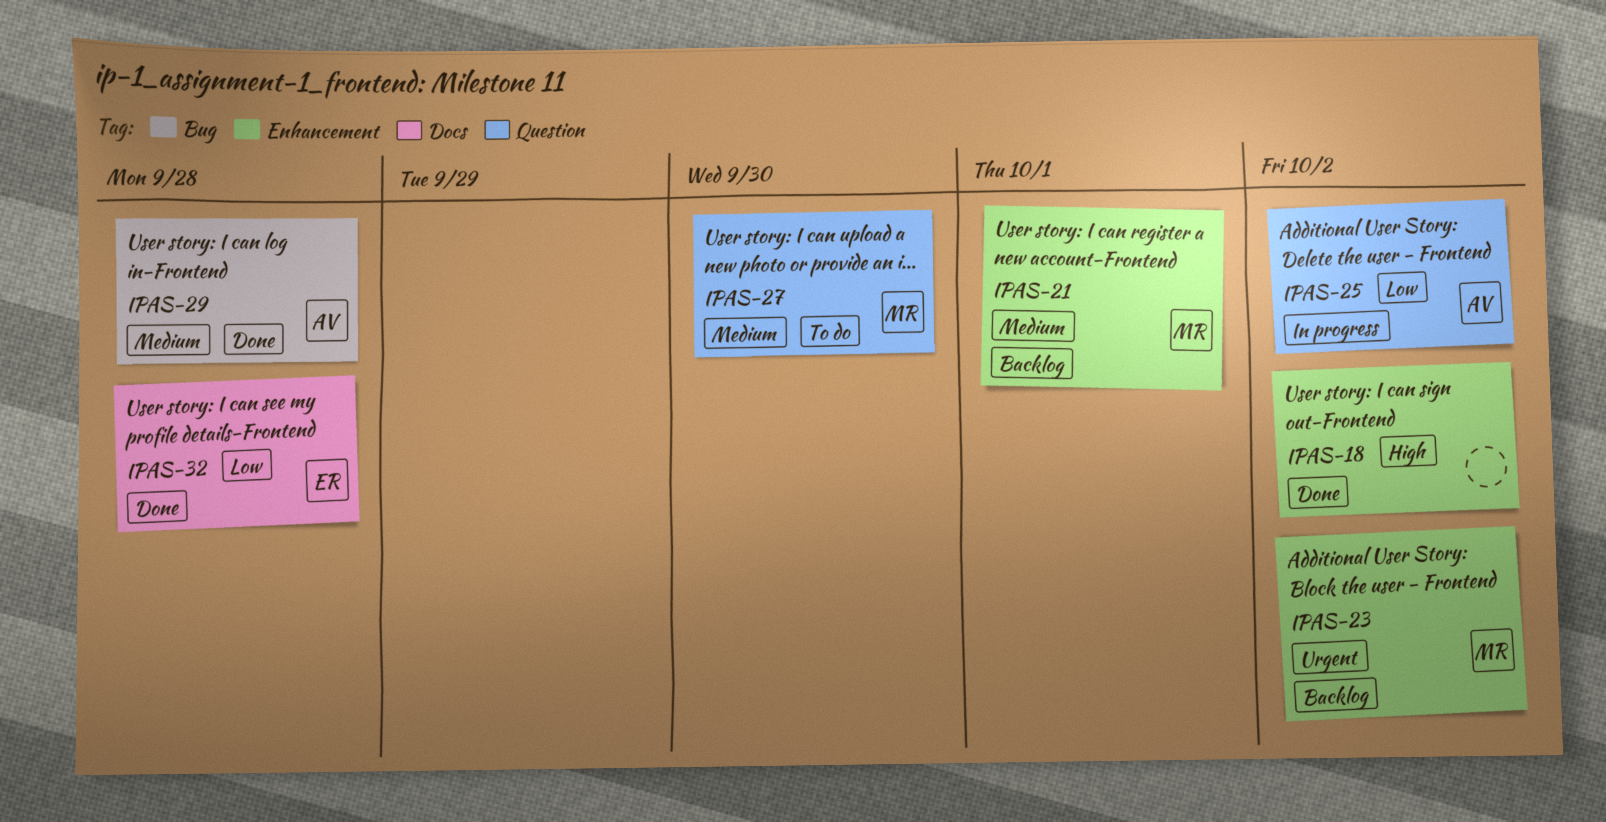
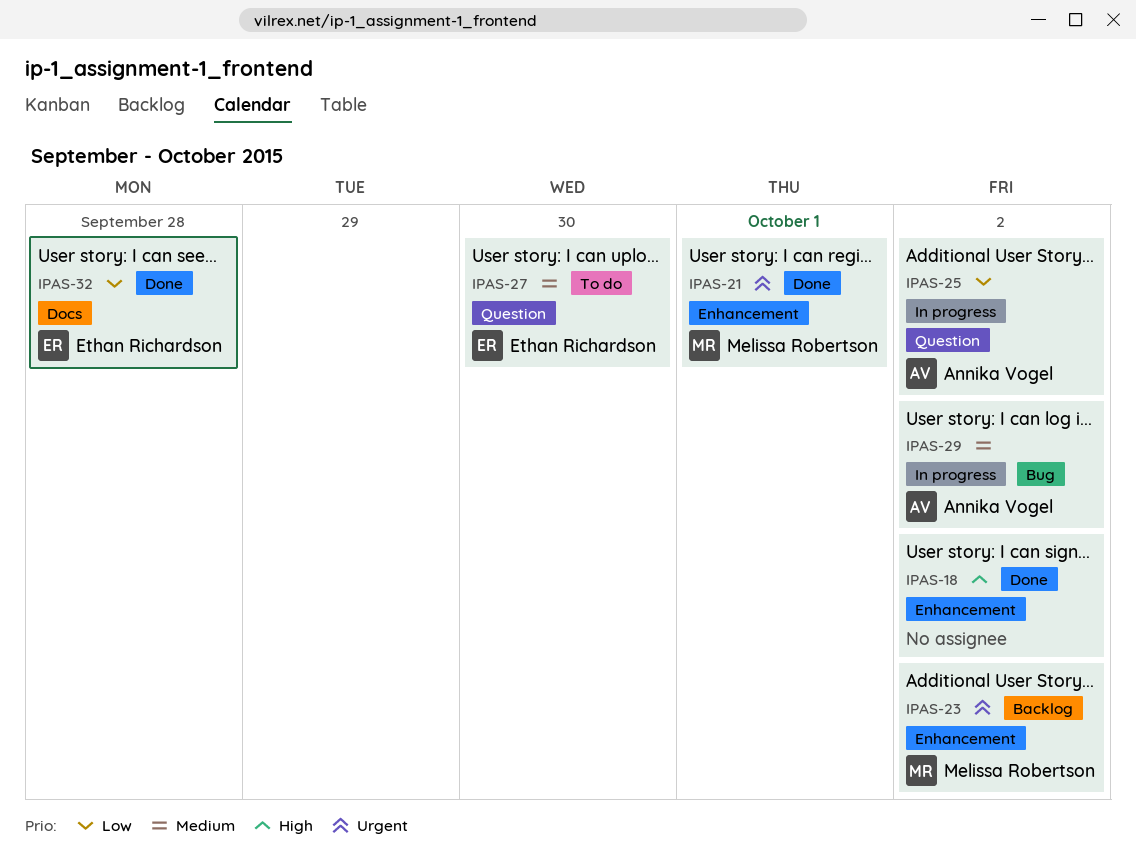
IPAS-21, status: Backlog -> Done
IPAS-21, priority: Medium -> Urgent
IPAS-27, owner: Melissa Robertson -> Ethan Richardson
IPAS-29, status: Done -> In progress
IPAS-29, due: Sep 28 -> Oct 2

